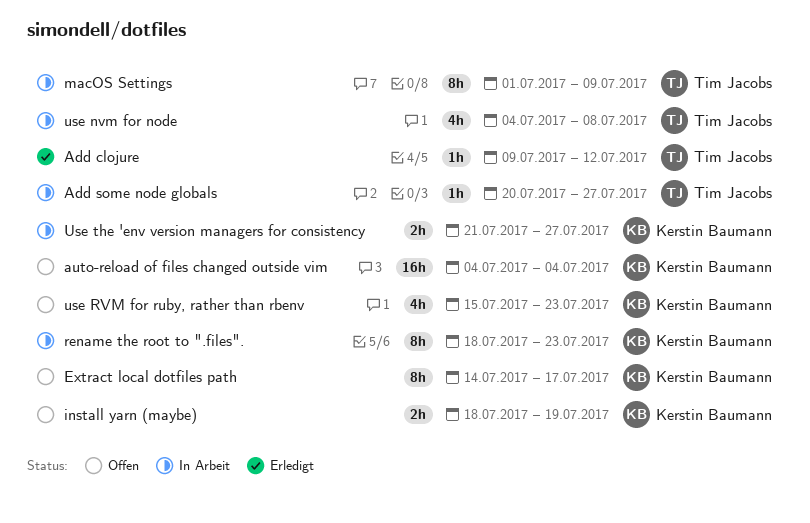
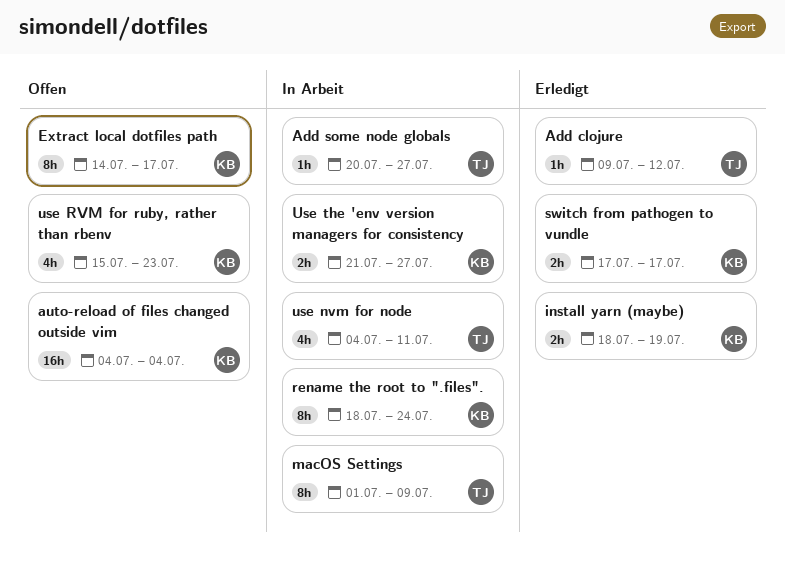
install yarn (maybe), status: Offen -> Erledigt
rename the root to ".files"., due: Jul 23 -> Jul 24
switch from pathogen to vundle: none -> present
use nvm for node, due: Jul 8 -> Jul 11

